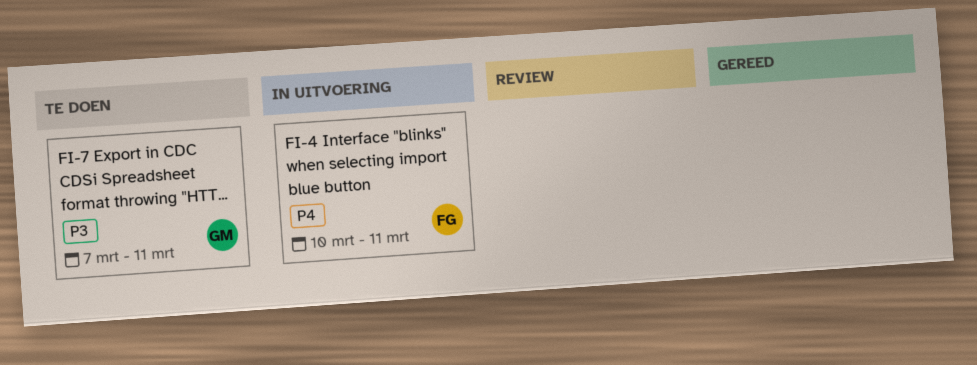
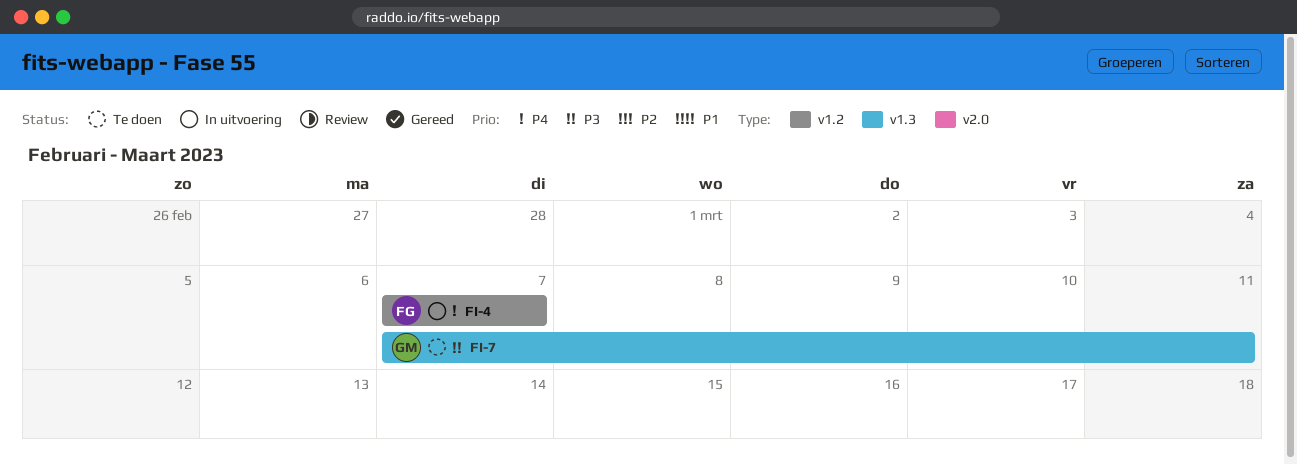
FI-4, start: Mar 10 -> Mar 7
FI-4, due: Mar 11 -> Mar 7

